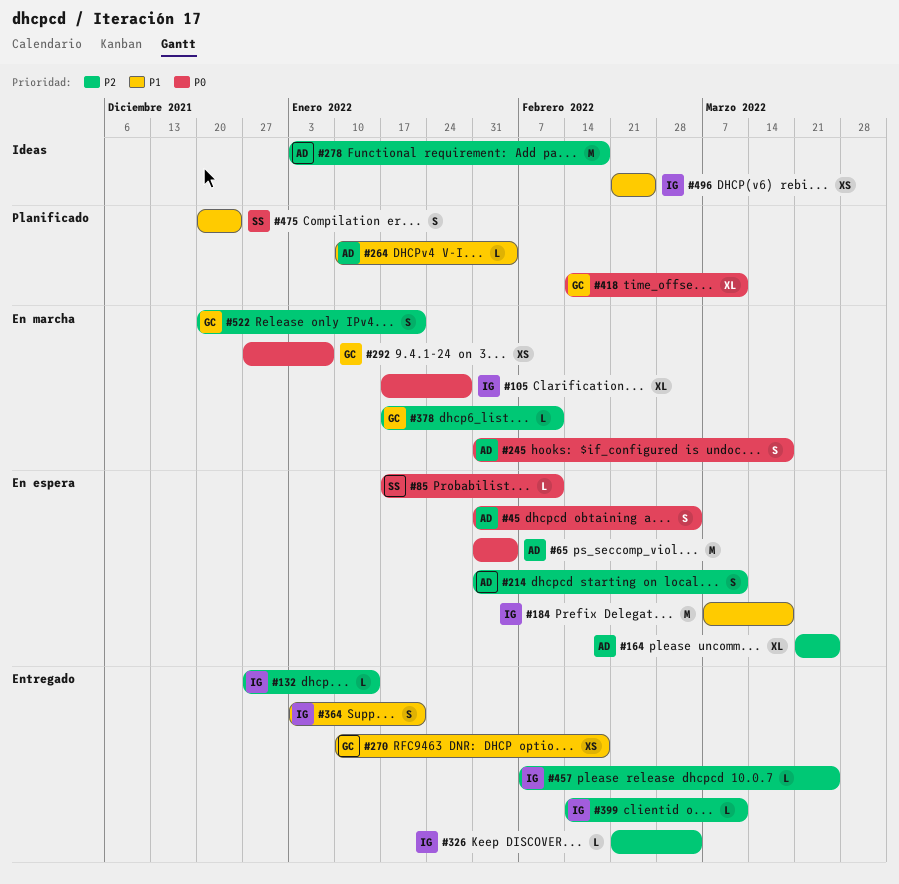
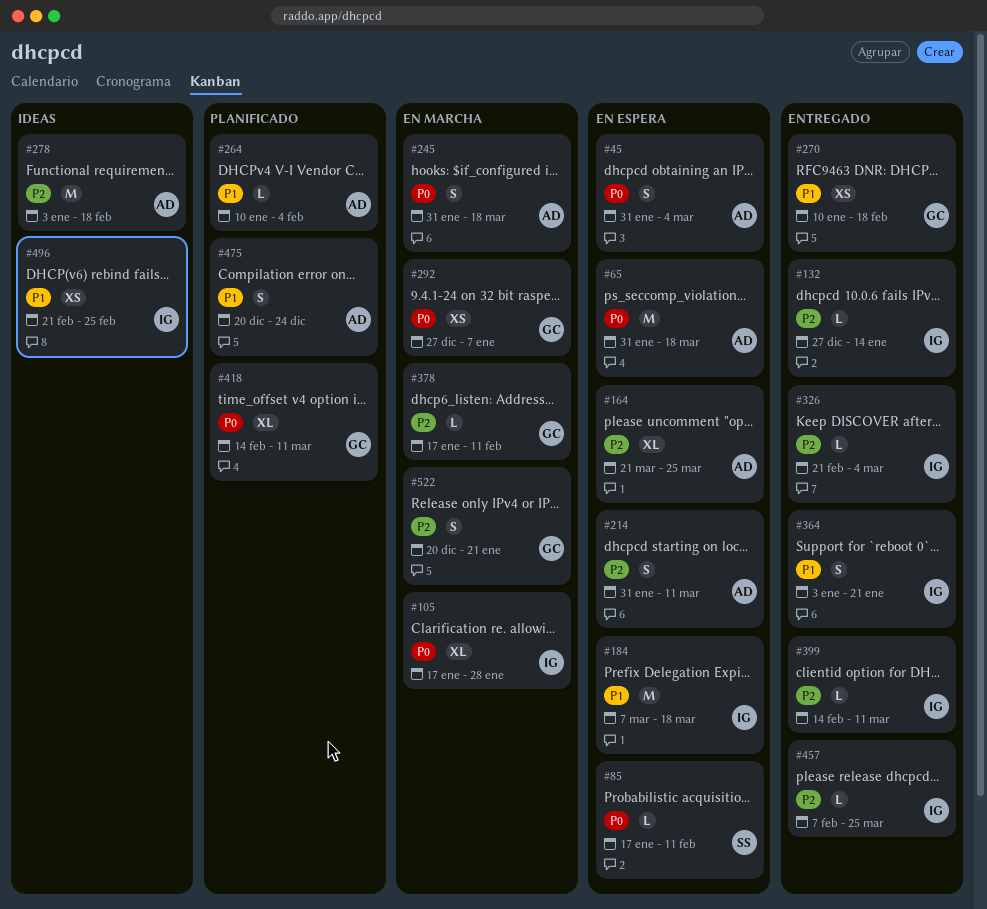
#65, due: Feb 4 -> Mar 18
#475, owner: SS -> AD

